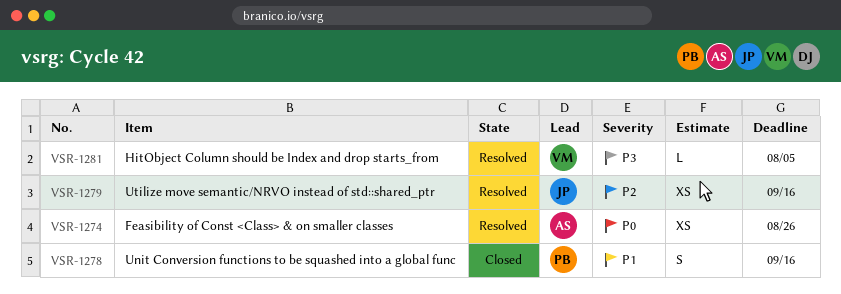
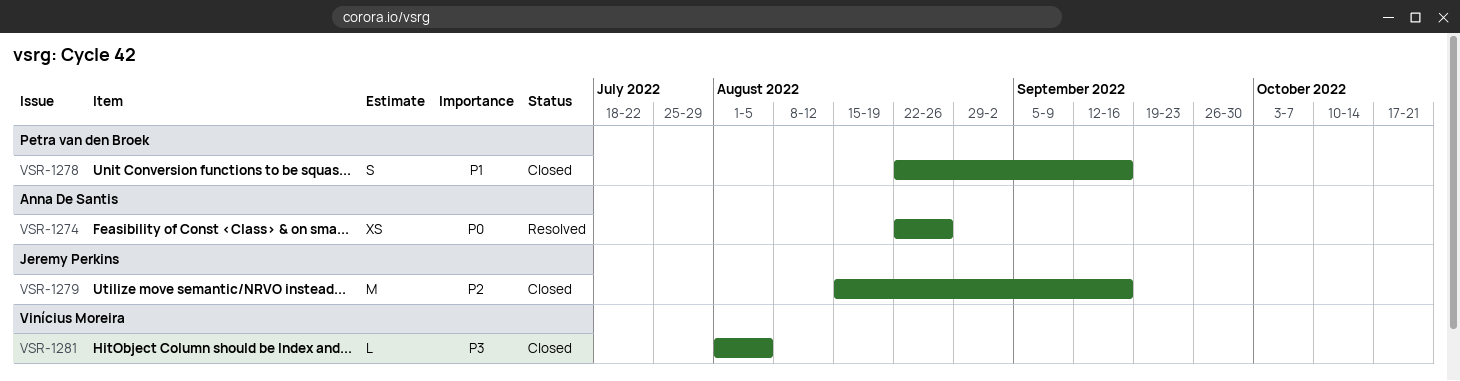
VSR-1279, status: Resolved -> Closed
VSR-1279, estimate: XS -> M
VSR-1281, status: Resolved -> Closed

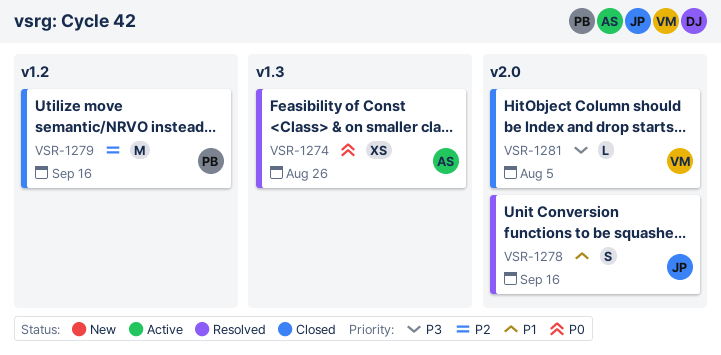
VSR-1278, status: Closed -> Resolved
VSR-1278, owner: Petra van den Broek -> Jeremy Perkins
VSR-1279, owner: Jeremy Perkins -> Petra van den Broek

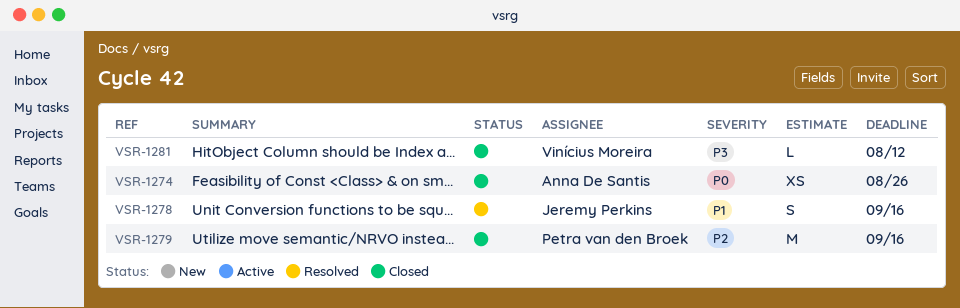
VSR-1274, status: Resolved -> Closed
VSR-1281, due: Aug 5 -> Aug 12

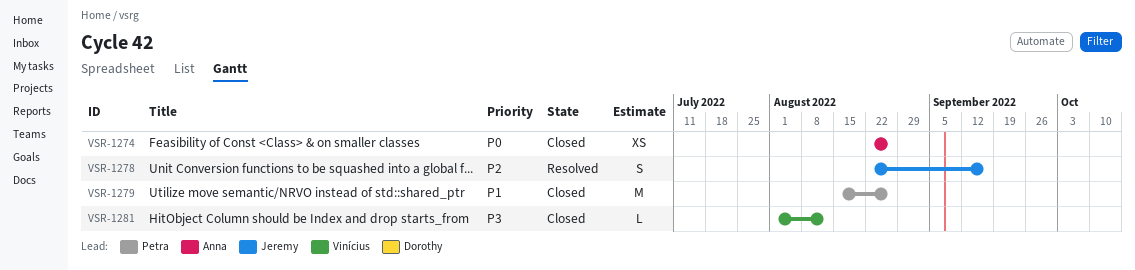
VSR-1278, priority: P1 -> P2
VSR-1279, priority: P2 -> P1
VSR-1279, due: Sep 16 -> Aug 26

